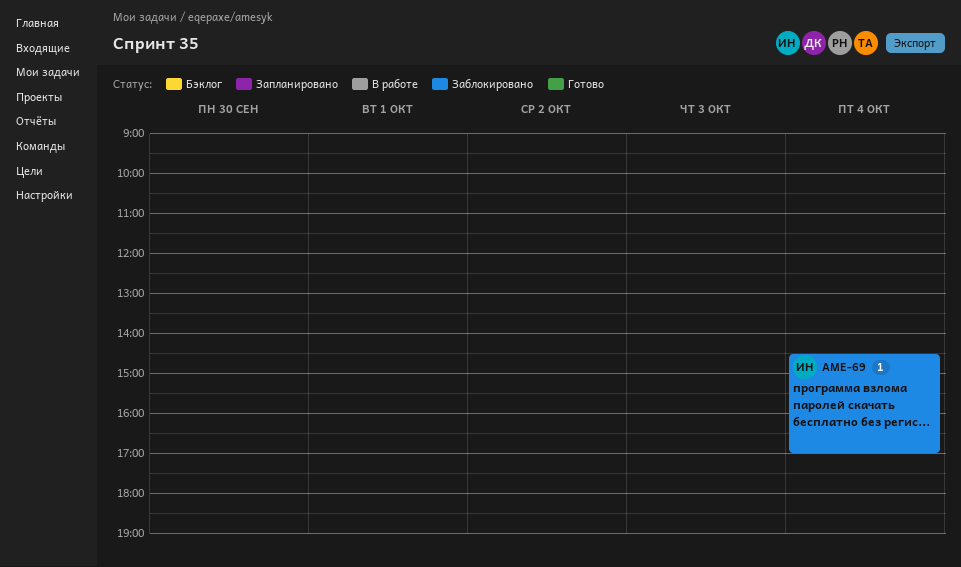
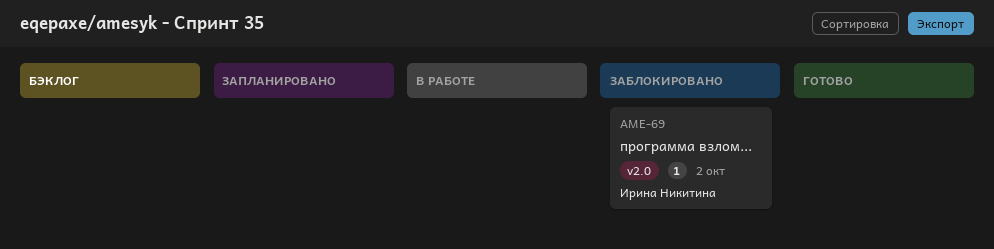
AME-69, day: Oct 4 -> Oct 2

